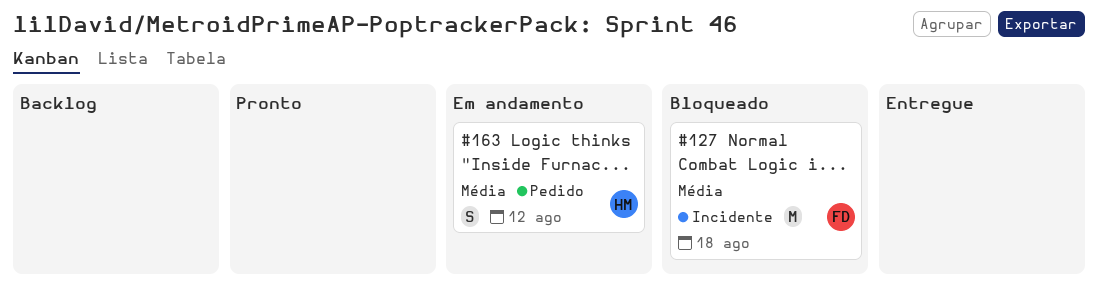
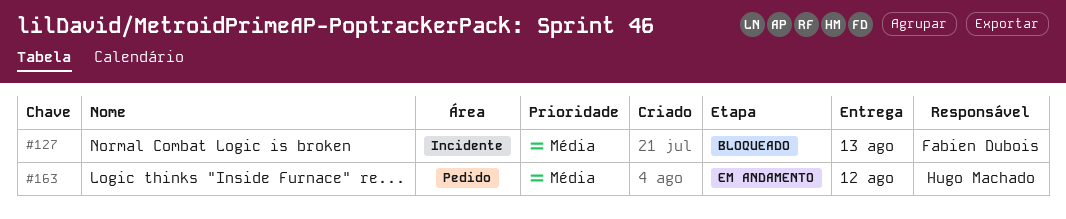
#127, due: Aug 18 -> Aug 13

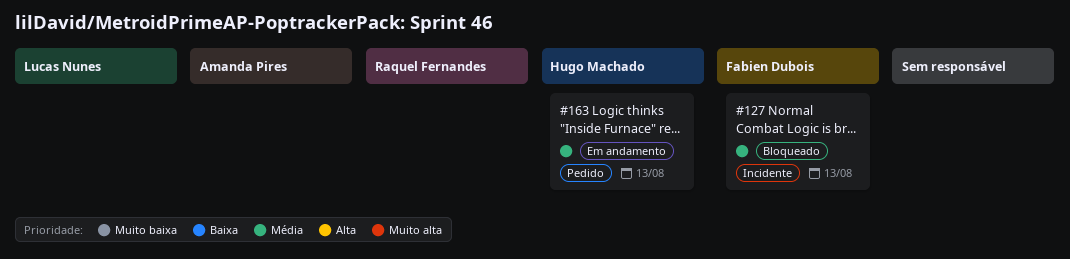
#163, due: Aug 12 -> Aug 13

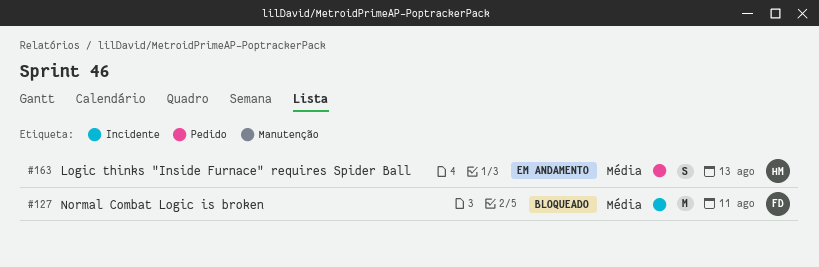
#127, due: Aug 13 -> Aug 11

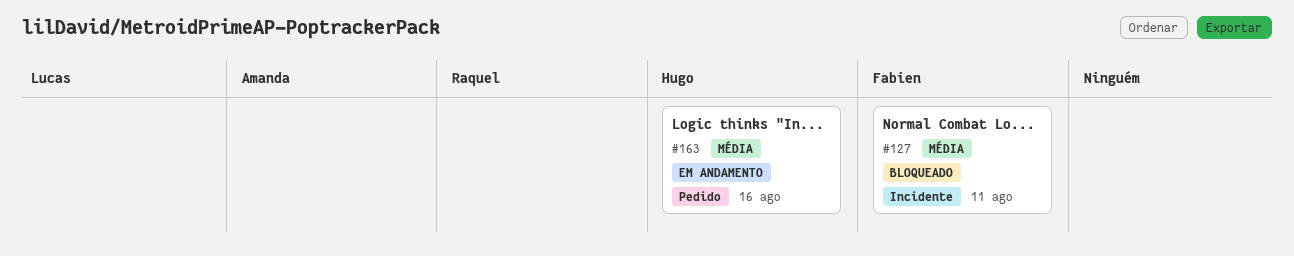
#163, due: Aug 13 -> Aug 16

